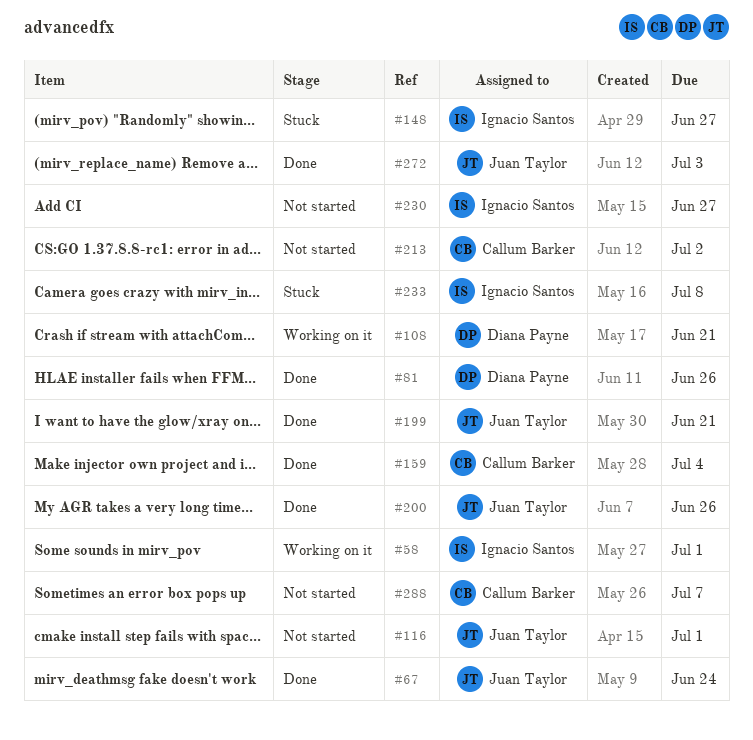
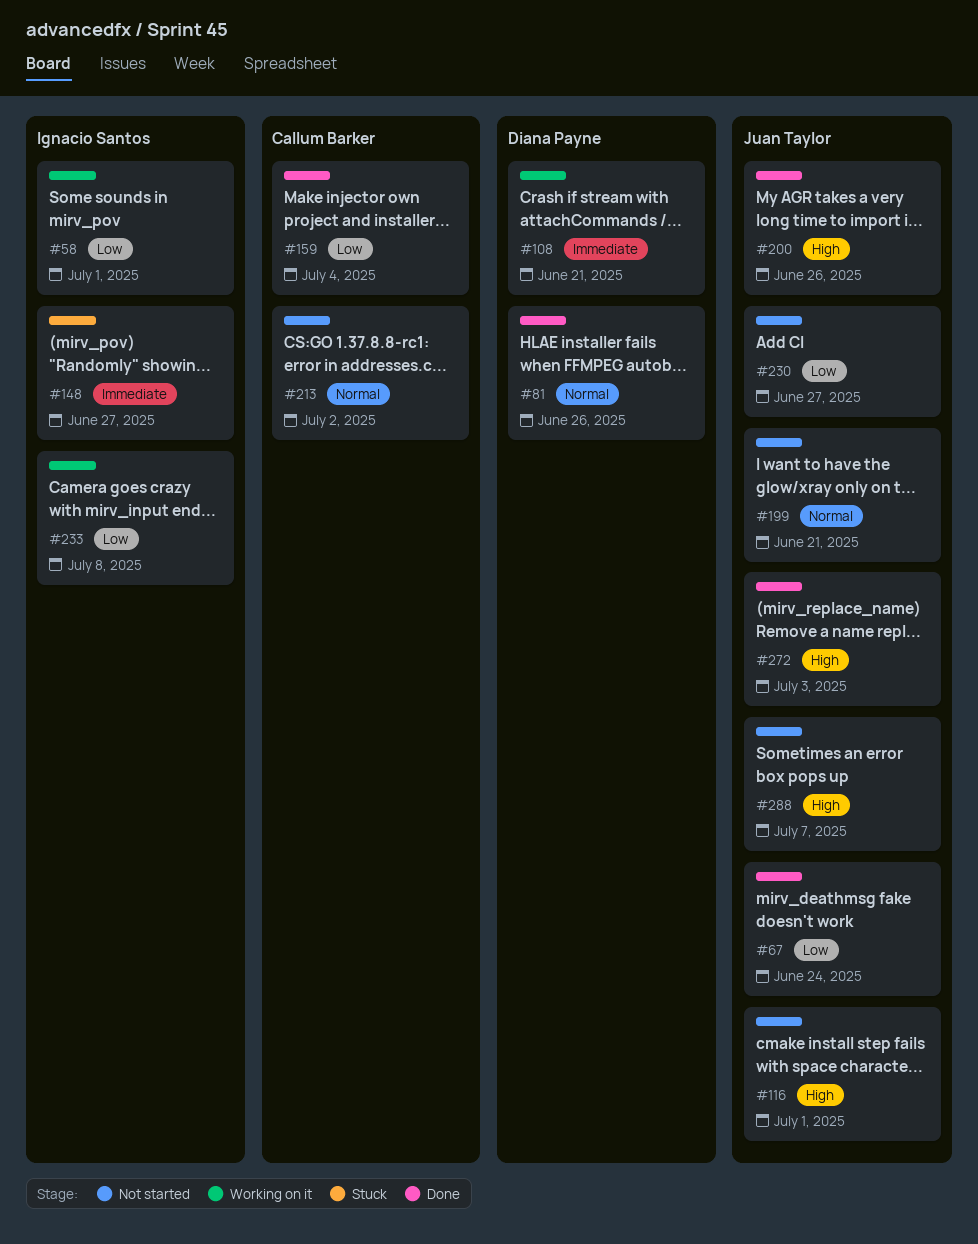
#199, status: Done -> Not started
#230, owner: Ignacio Santos -> Juan Taylor
#233, status: Stuck -> Working on it
#288, owner: Callum Barker -> Juan Taylor

